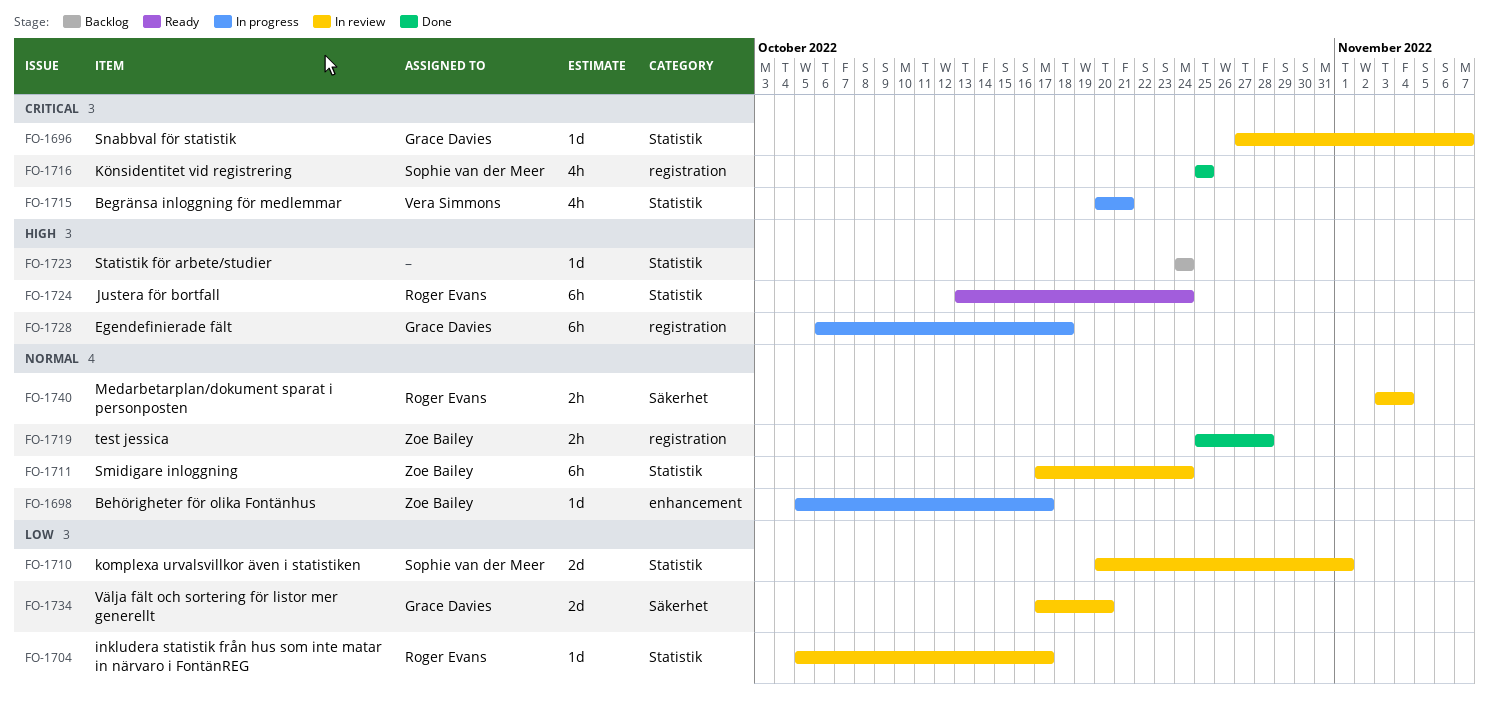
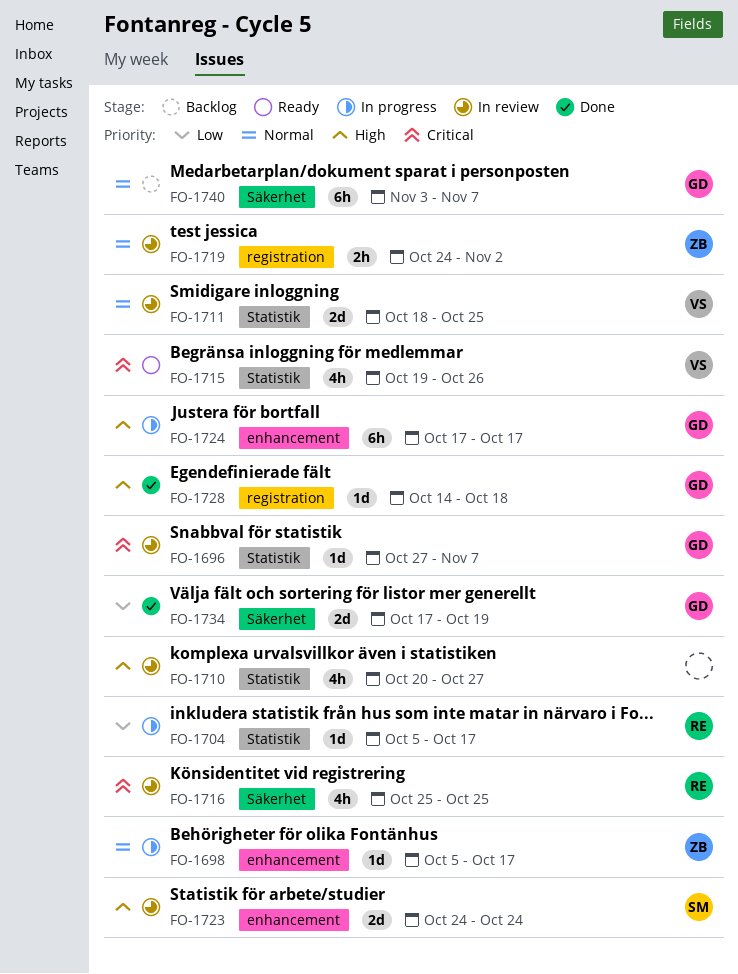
FO-1704, status: In review -> In progress
FO-1710, owner: Sophie van der Meer -> none
FO-1710, priority: Low -> High
FO-1710, estimate: 2d -> 4h
FO-1710, due: Nov 1 -> Oct 27
FO-1711, owner: Zoe Bailey -> Vera Simmons
FO-1711, estimate: 6h -> 2d
FO-1711, start: Oct 17 -> Oct 18
FO-1711, due: Oct 24 -> Oct 25
FO-1715, status: In progress -> Ready
FO-1715, start: Oct 20 -> Oct 19
FO-1715, due: Oct 21 -> Oct 26
FO-1716, status: Done -> In review
FO-1716, owner: Sophie van der Meer -> Roger Evans
FO-1716, label: registration -> Säkerhet
FO-1719, status: Done -> In review
FO-1719, start: Oct 25 -> Oct 24
FO-1719, due: Oct 28 -> Nov 2
FO-1723, status: Backlog -> In review
FO-1723, owner: none -> Sophie van der Meer
FO-1723, label: Statistik -> enhancement
FO-1723, estimate: 1d -> 2d
FO-1724, status: Ready -> In progress
FO-1724, owner: Roger Evans -> Grace Davies
FO-1724, label: Statistik -> enhancement
FO-1724, start: Oct 13 -> Oct 17
FO-1724, due: Oct 24 -> Oct 17
FO-1728, status: In progress -> Done
FO-1728, estimate: 6h -> 1d
FO-1728, start: Oct 6 -> Oct 14
FO-1734, status: In review -> Done
FO-1734, due: Oct 20 -> Oct 19
FO-1740, status: In review -> Backlog
FO-1740, owner: Roger Evans -> Grace Davies
FO-1740, estimate: 2h -> 6h
FO-1740, due: Nov 4 -> Nov 7

